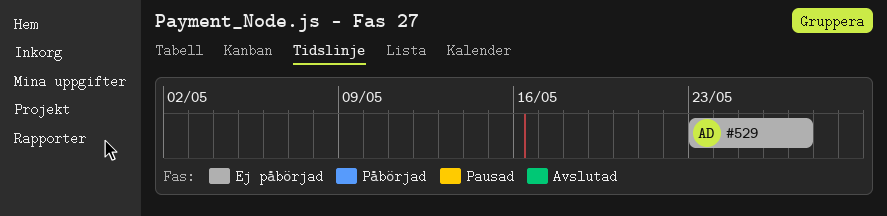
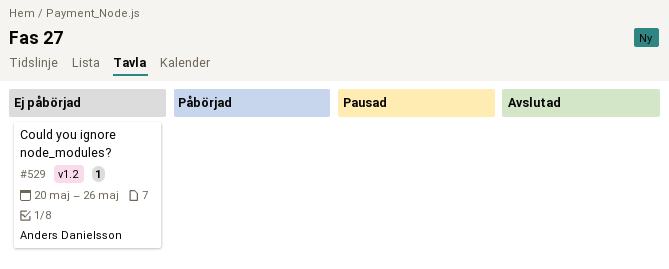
#529, start: May 23 -> May 20
#529, due: May 27 -> May 26

